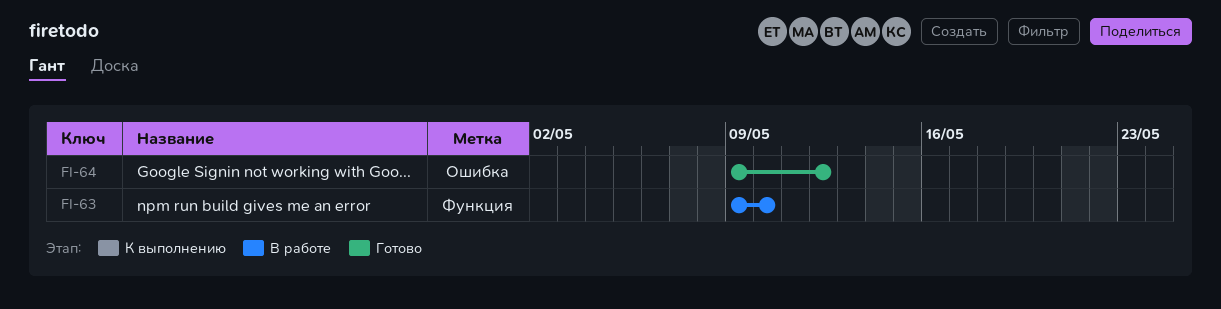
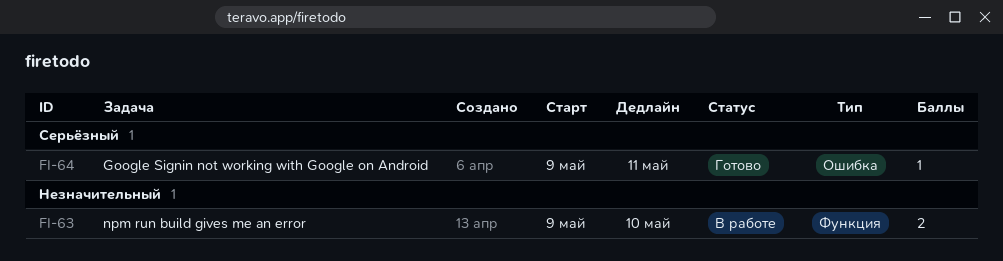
FI-64, due: May 12 -> May 11

